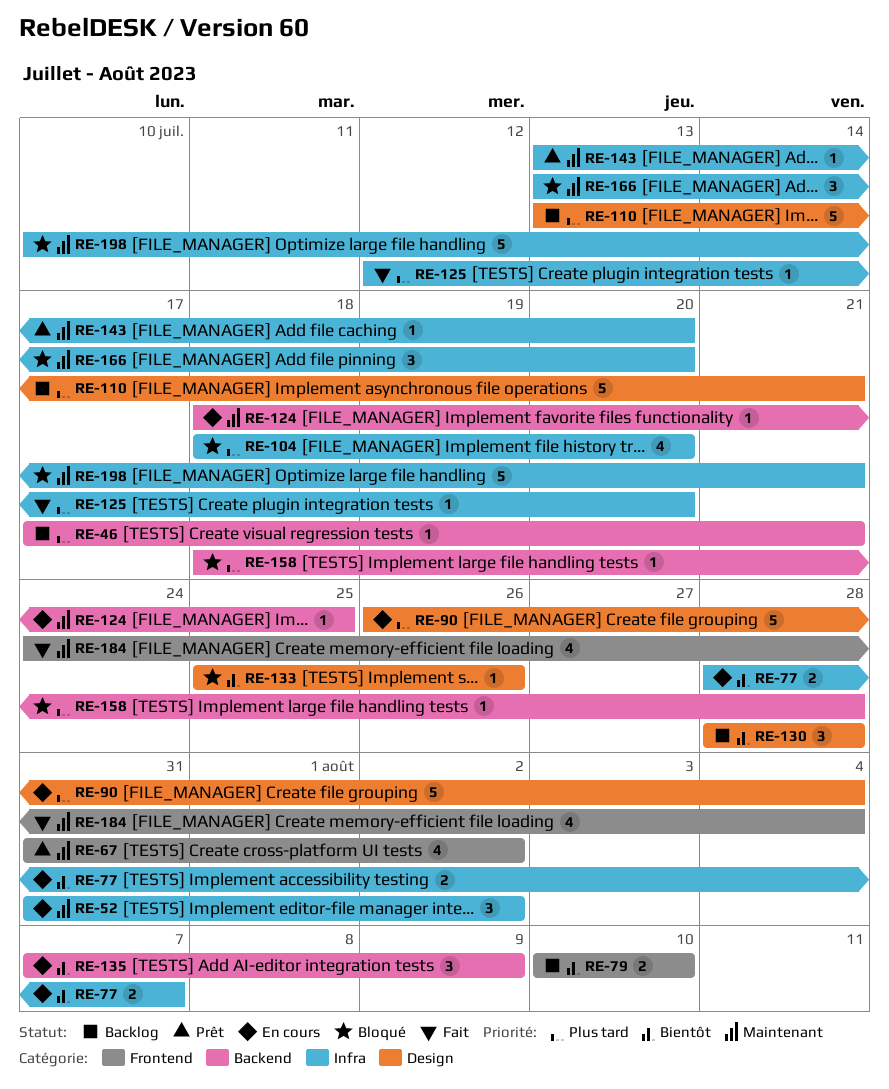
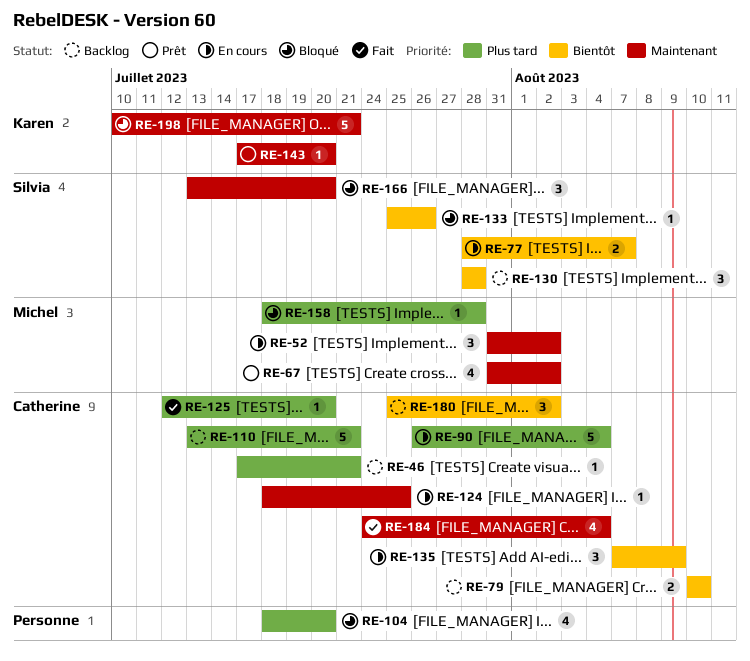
RE-143, start: Jul 13 -> Jul 17
RE-180: none -> present

